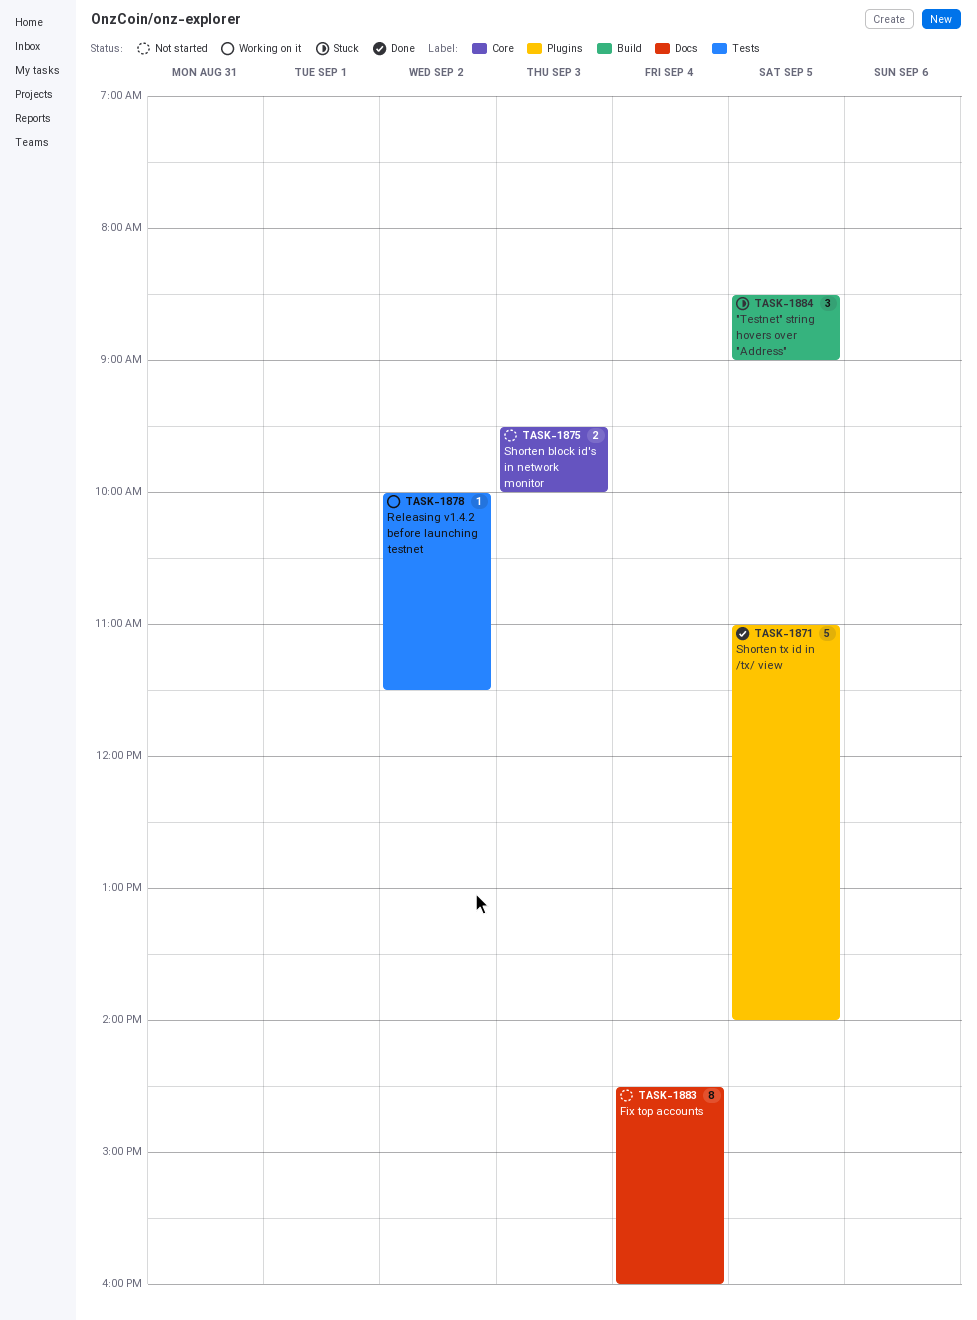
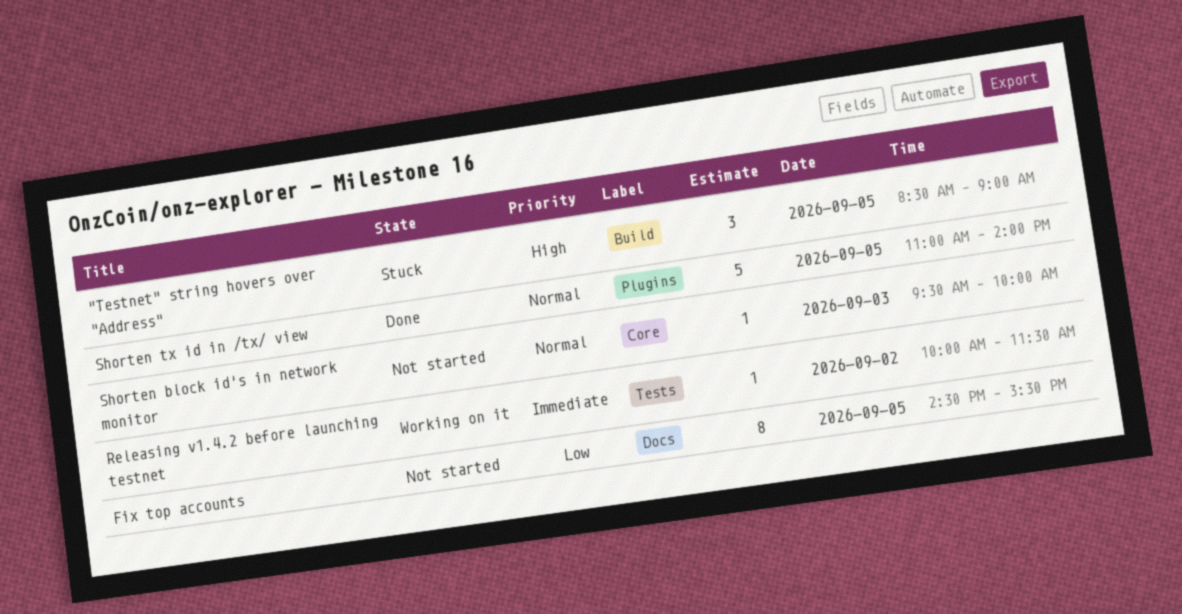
Fix top accounts, day: Sep 4 -> Sep 5
Fix top accounts, ends: 16:00 -> 15:30
Shorten block id's in network monitor, estimate: 2 -> 1

